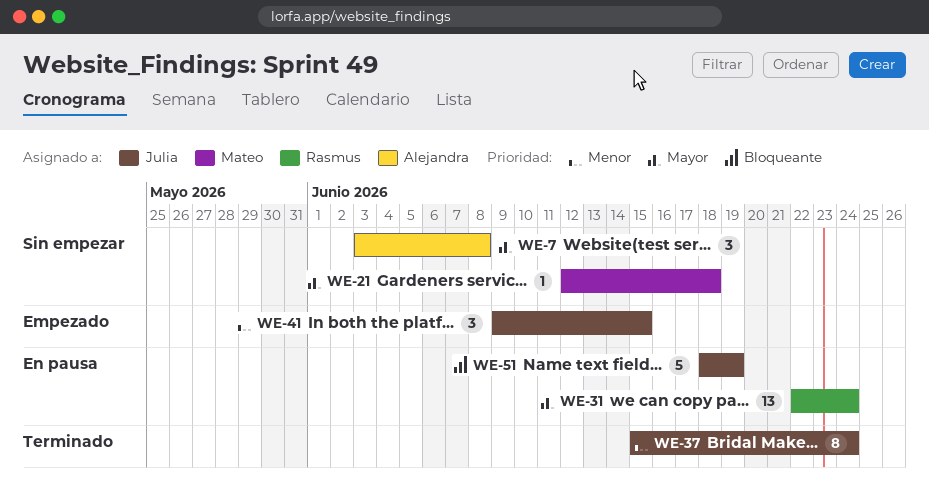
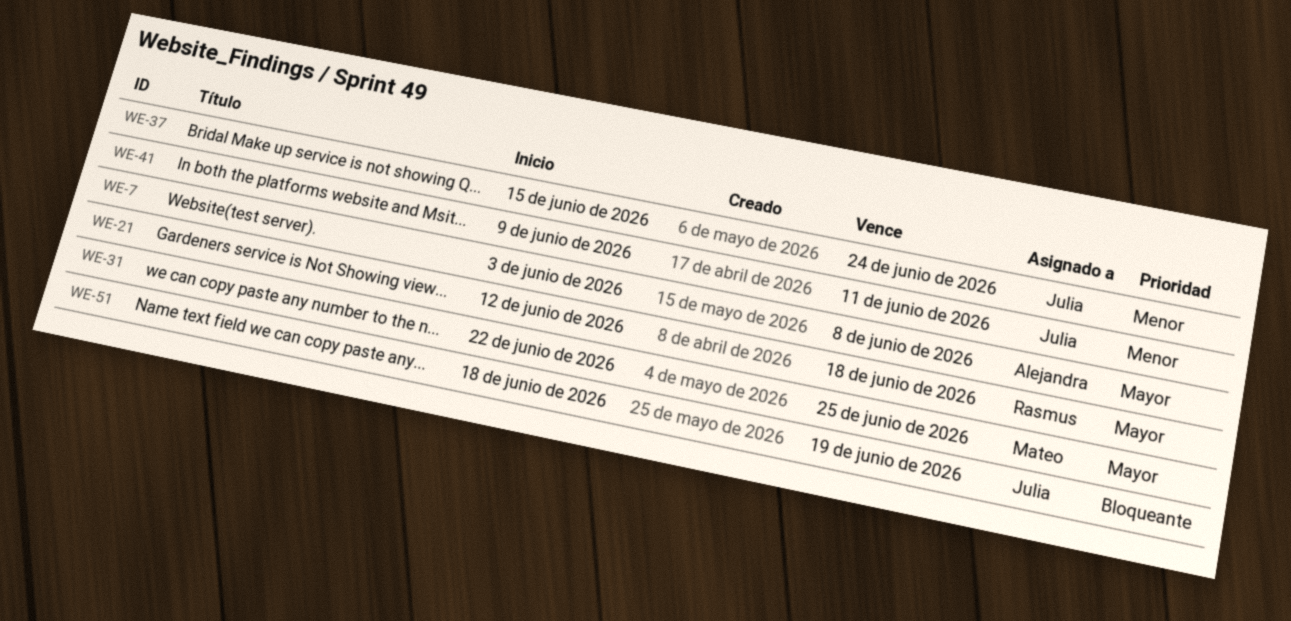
WE-21, owner: Mateo -> Rasmus
WE-31, owner: Rasmus -> Mateo
WE-31, due: Jun 24 -> Jun 25
WE-41, due: Jun 15 -> Jun 11

